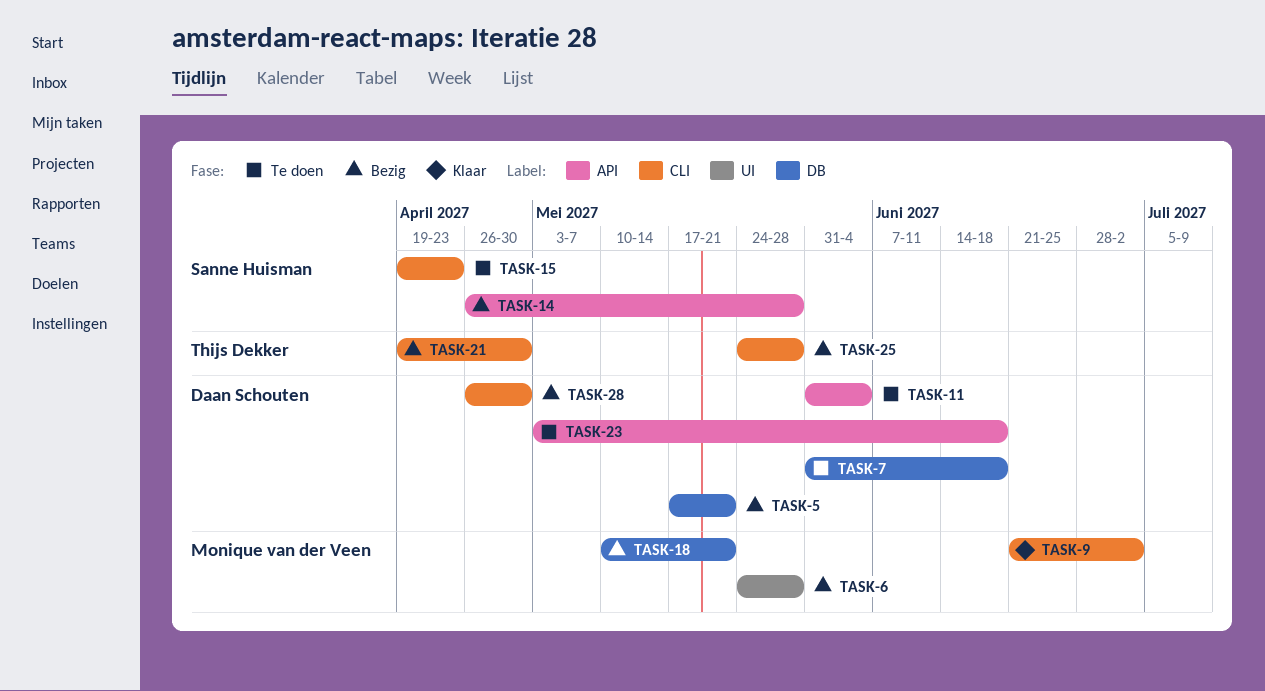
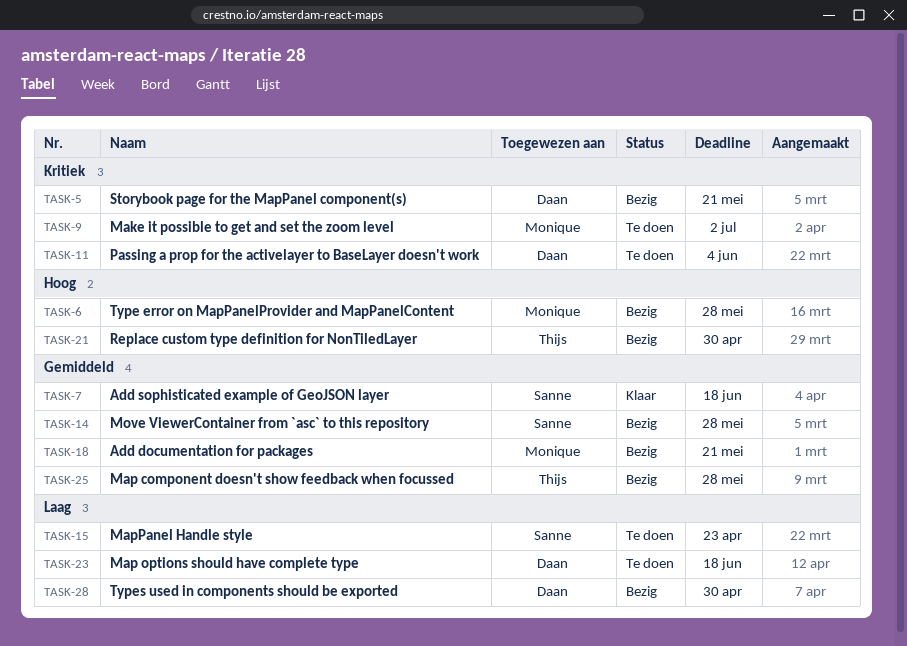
TASK-7, status: Te doen -> Klaar
TASK-7, owner: Daan Schouten -> Sanne Huisman
TASK-9, status: Klaar -> Te doen

